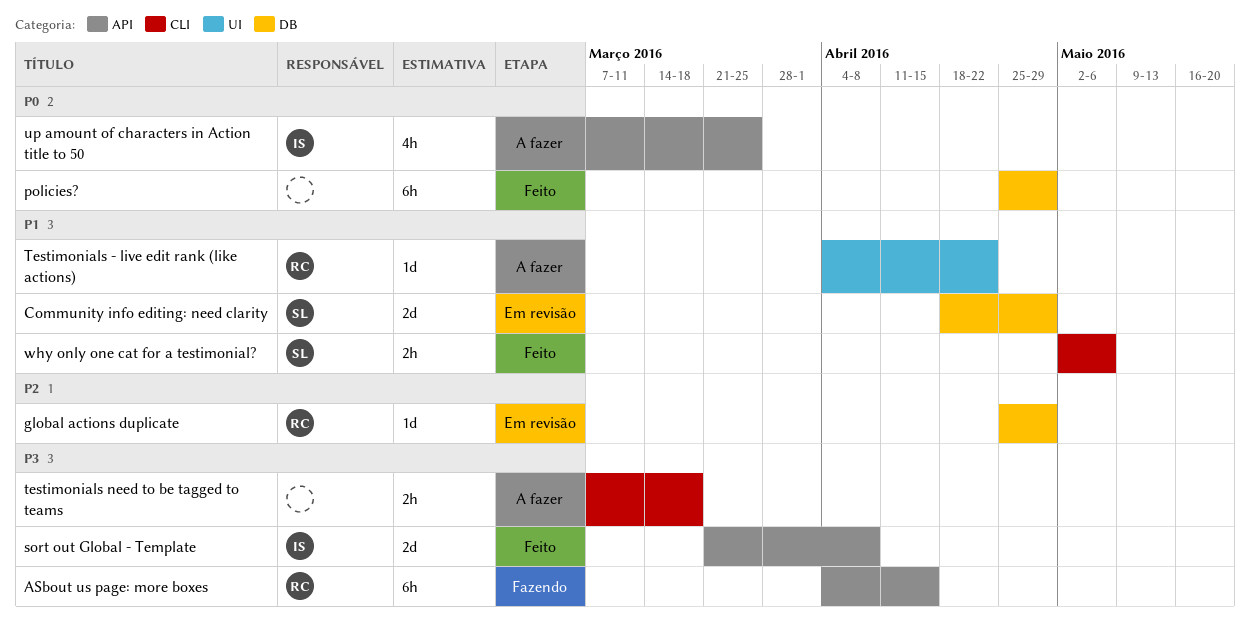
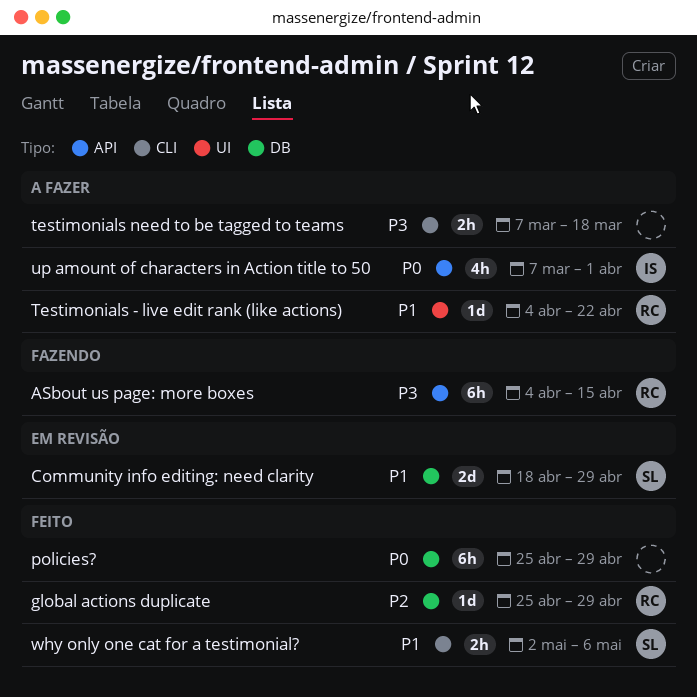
global actions duplicate, status: Em revisão -> Feito
sort out Global - Template: present -> none
up amount of characters in Action title to 50, due: Mar 25 -> Apr 1

